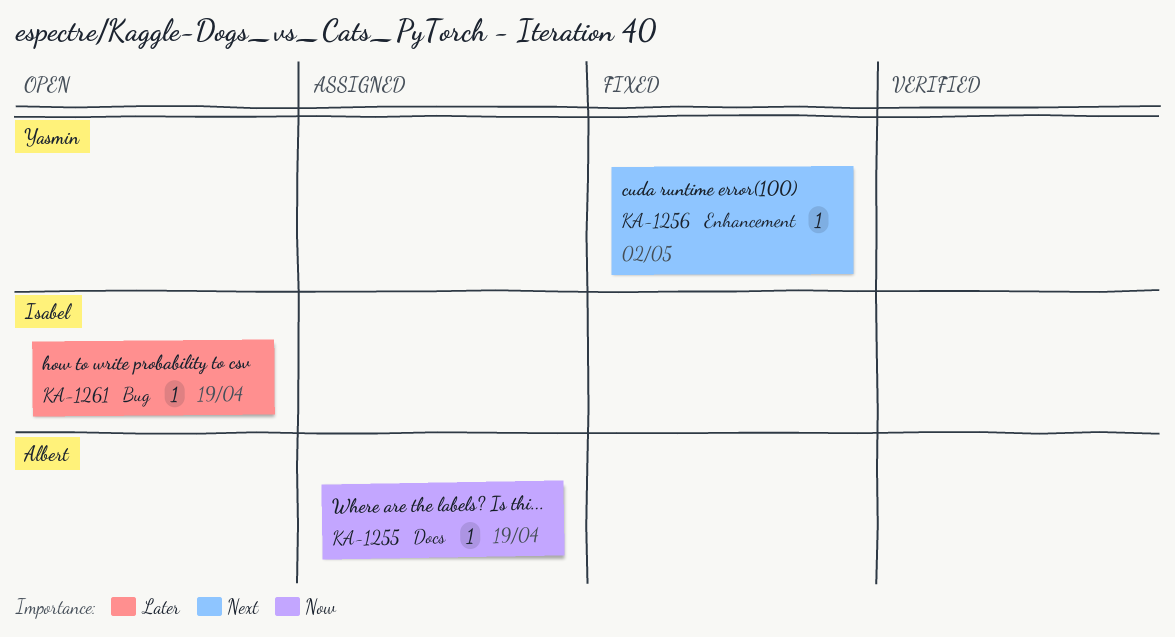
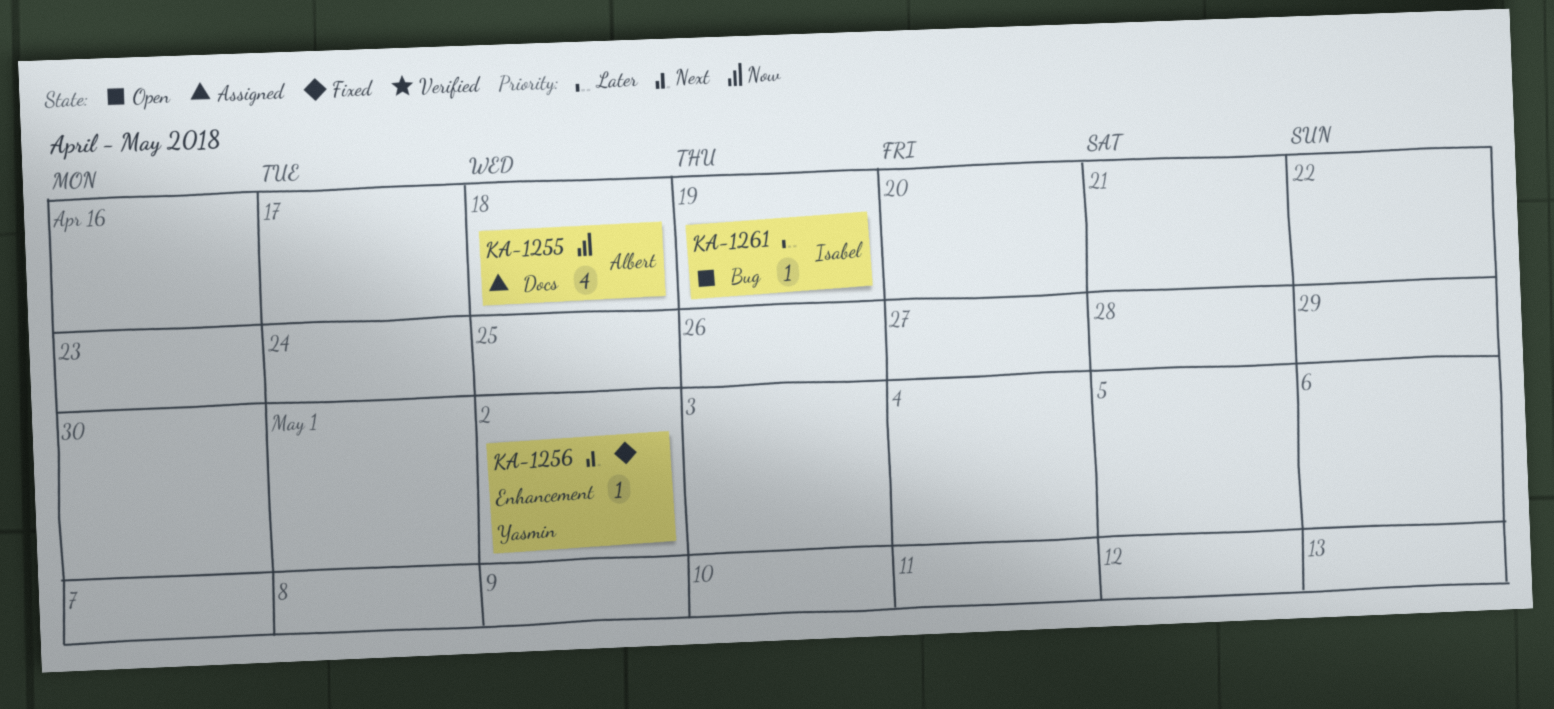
KA-1255, estimate: 1 -> 4
KA-1255, due: Apr 19 -> Apr 18

